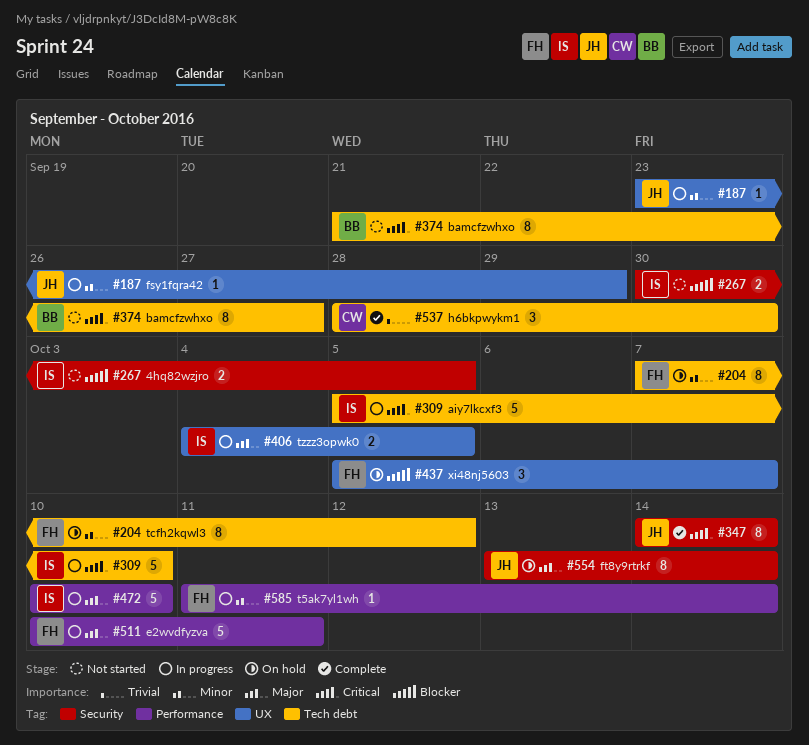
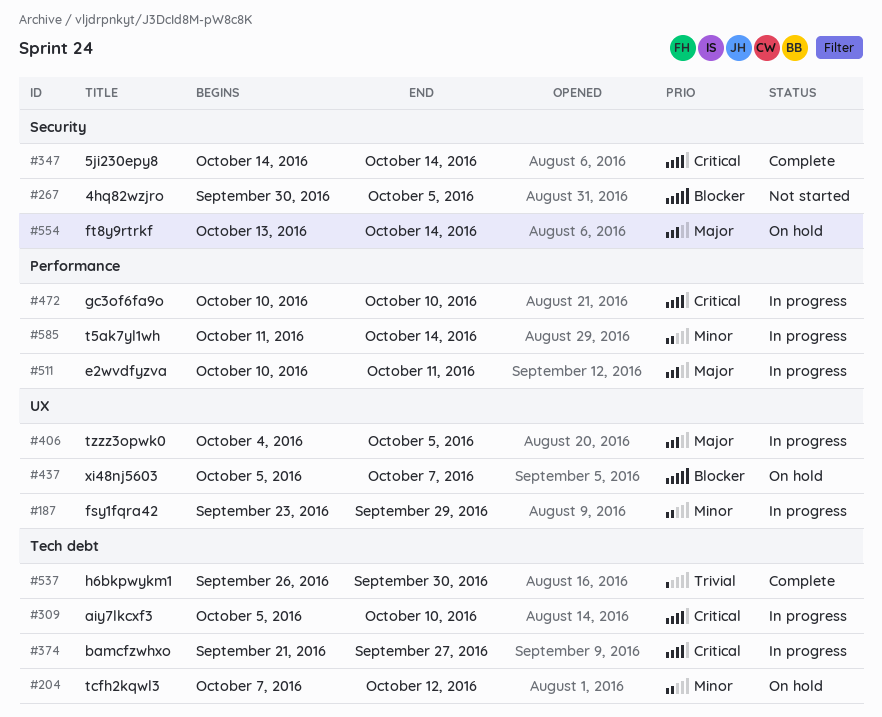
#374, status: Not started -> In progress
#472, priority: Major -> Critical
#537, start: Sep 28 -> Sep 26

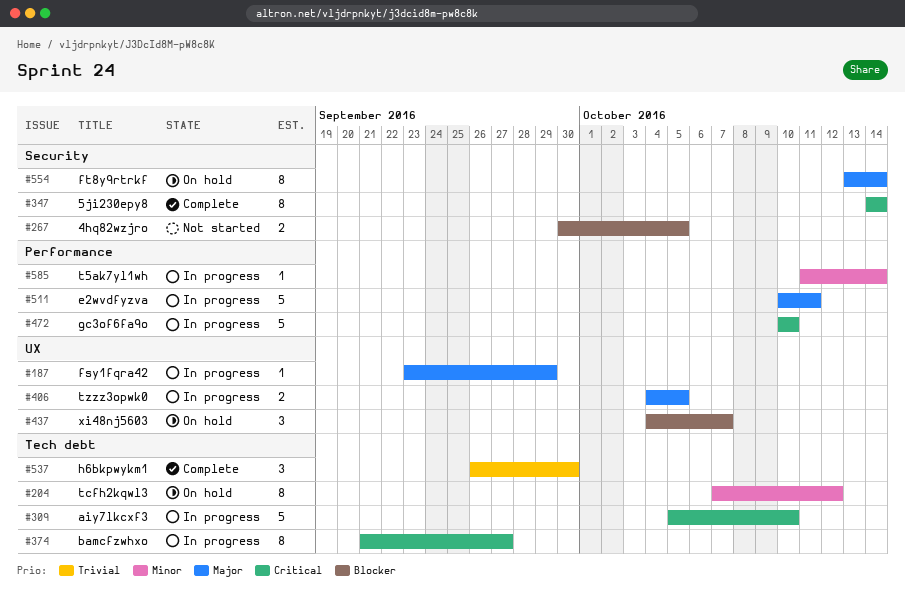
#187, priority: Minor -> Major
#437, start: Oct 5 -> Oct 4

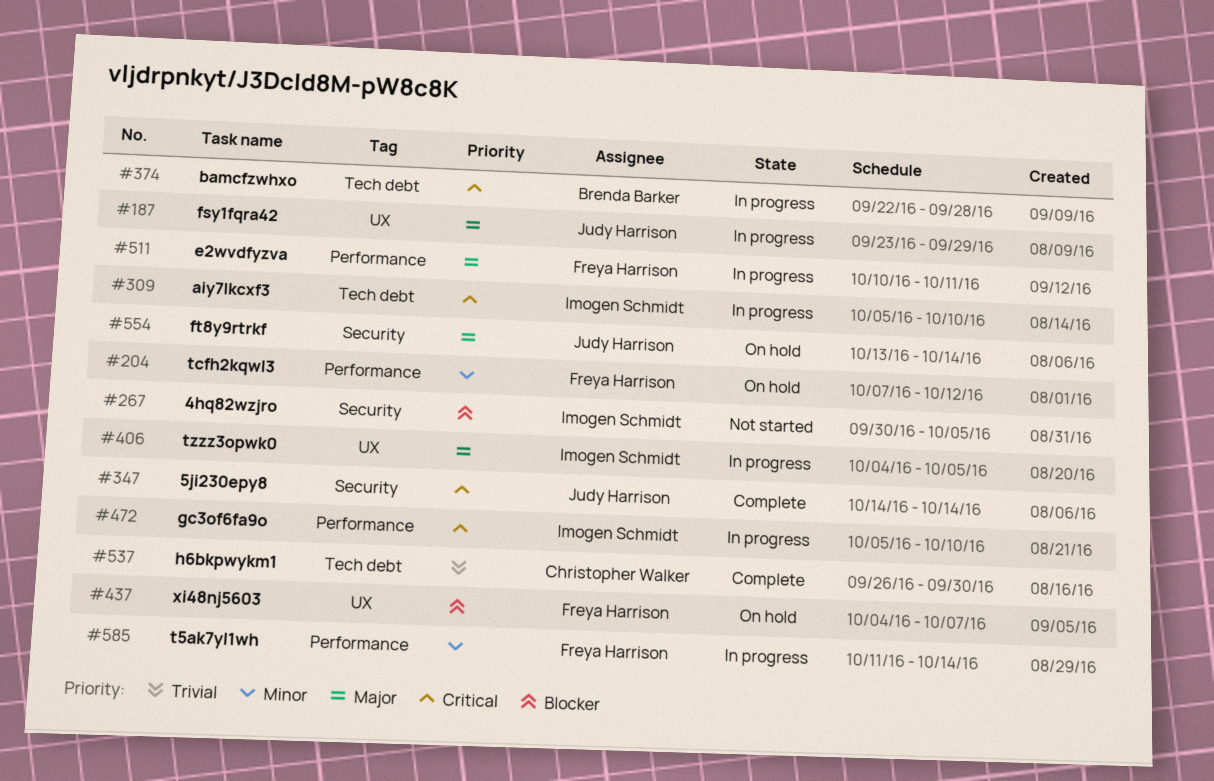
#204, label: Tech debt -> Performance
#374, start: Sep 21 -> Sep 22
#374, due: Sep 27 -> Sep 28
#472, start: Oct 10 -> Oct 5

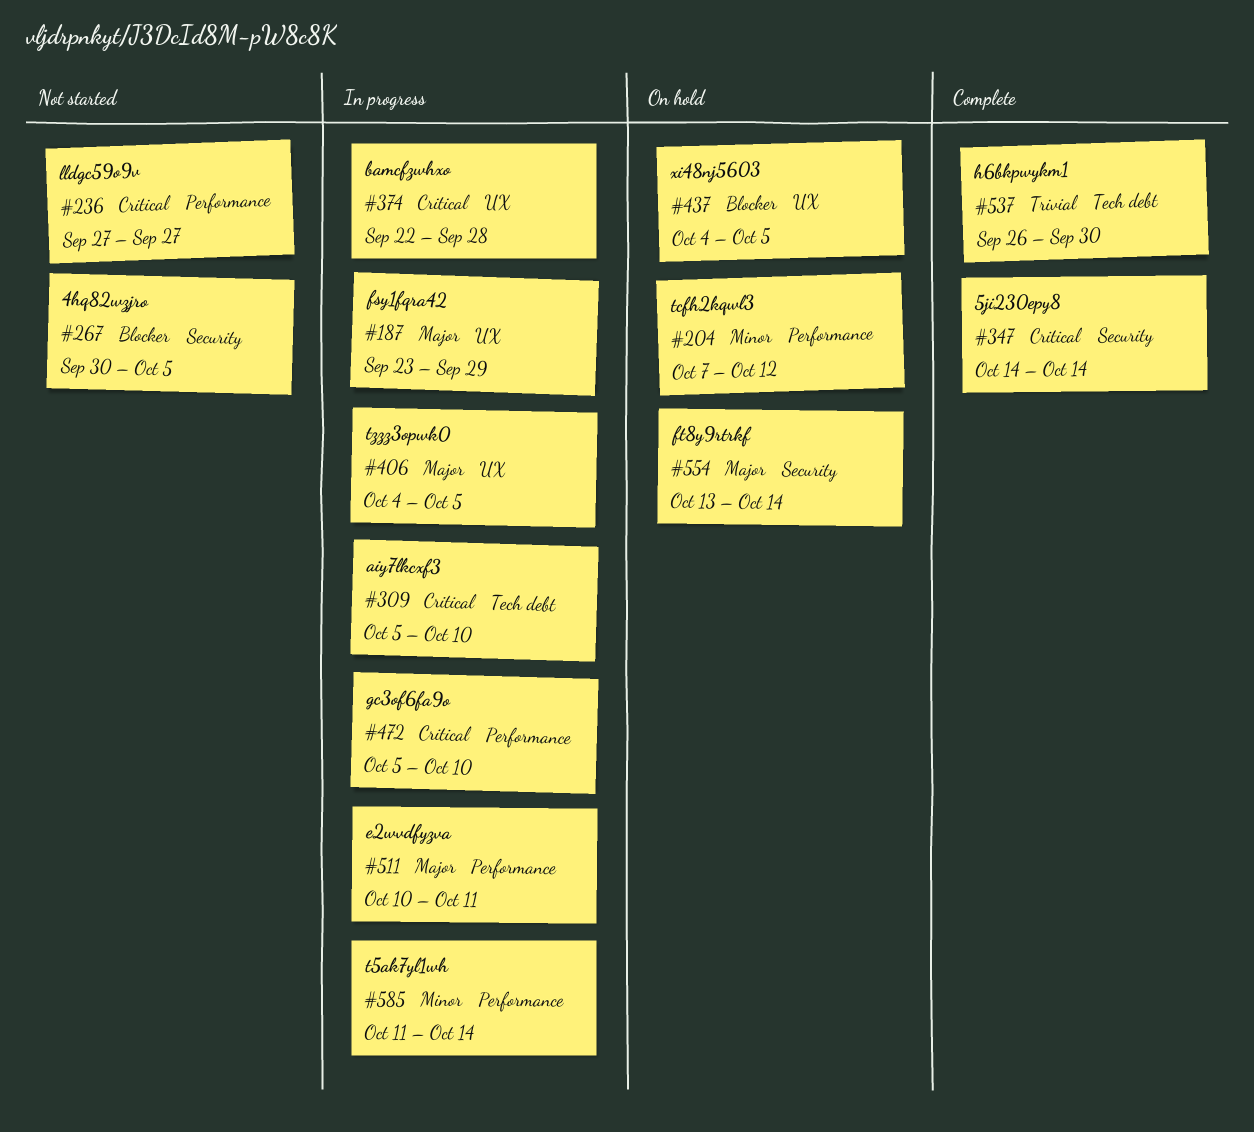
#236: none -> present
#374, label: Tech debt -> UX
#437, due: Oct 7 -> Oct 5

